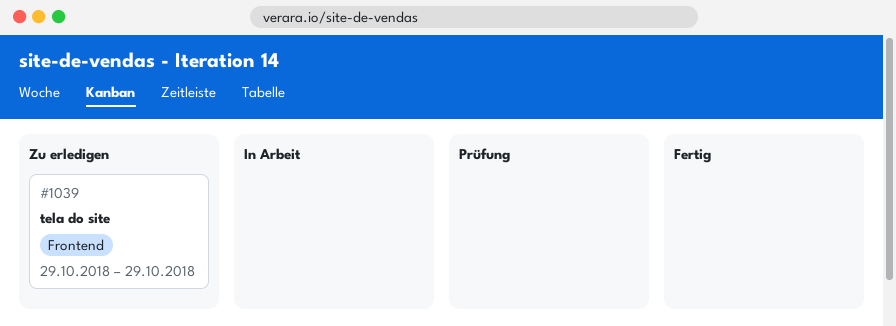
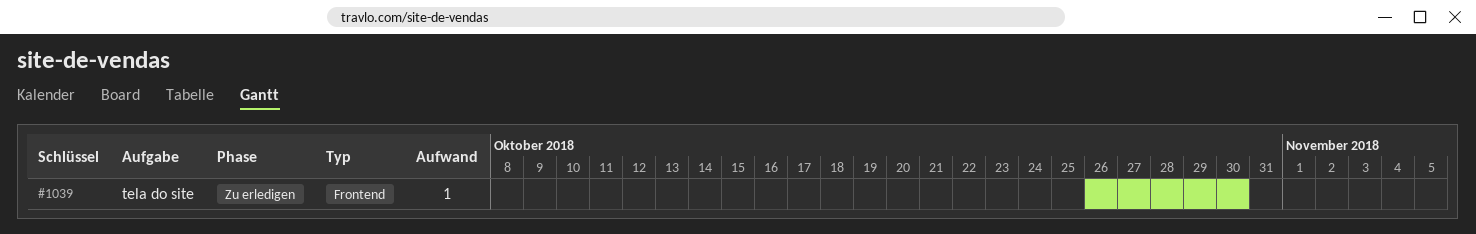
#1039, start: Oct 29 -> Oct 26
#1039, due: Oct 29 -> Oct 30

